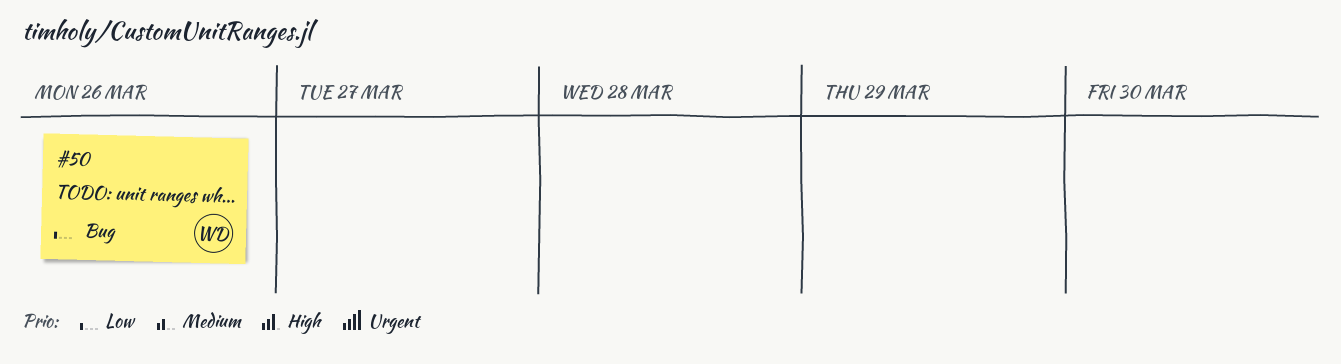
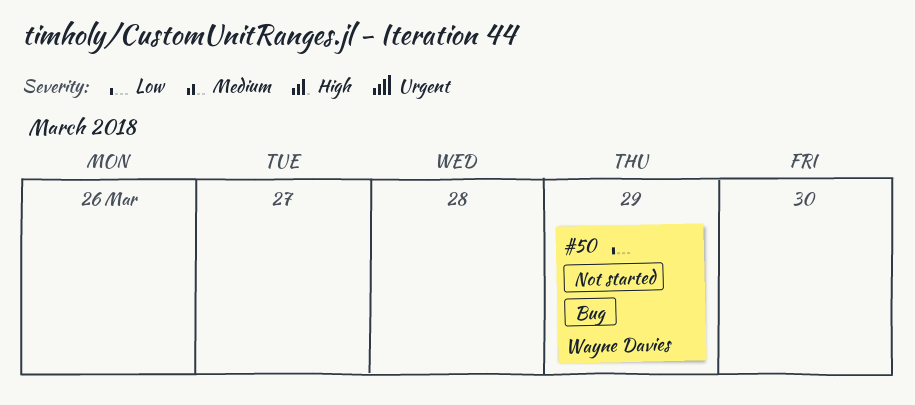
#50, due: Mar 26 -> Mar 29

